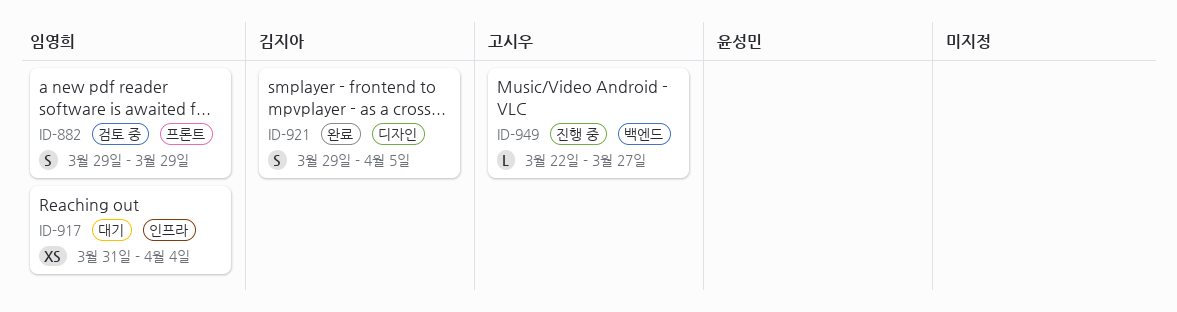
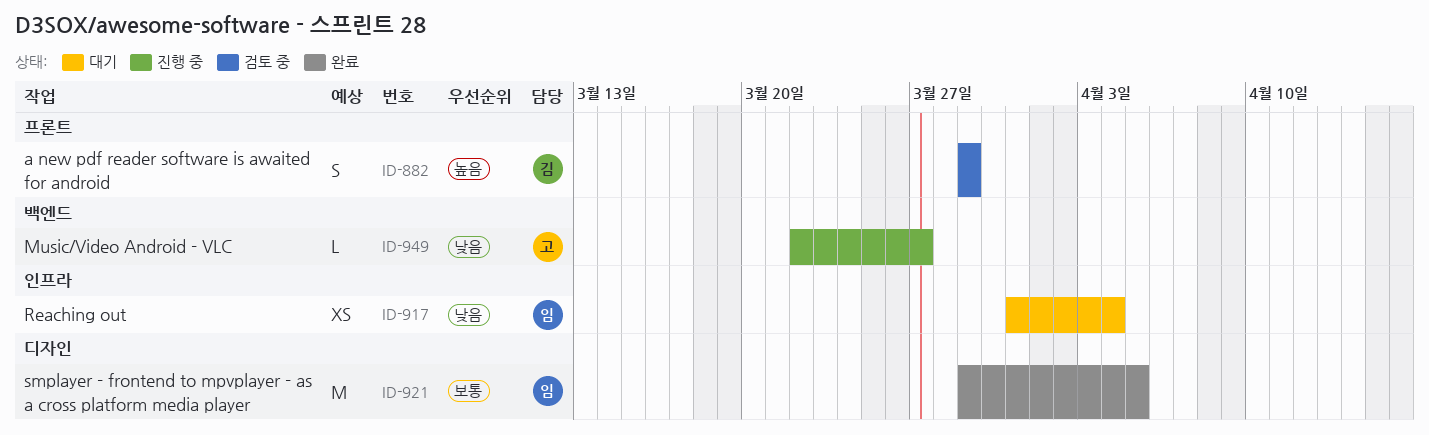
ID-882, owner: 임영희 -> 김지아
ID-921, owner: 김지아 -> 임영희
ID-921, estimate: S -> M

